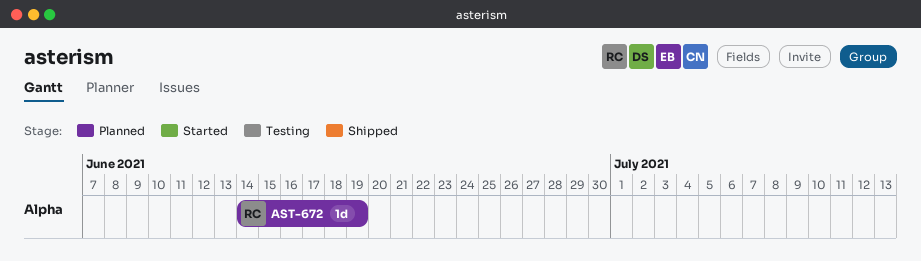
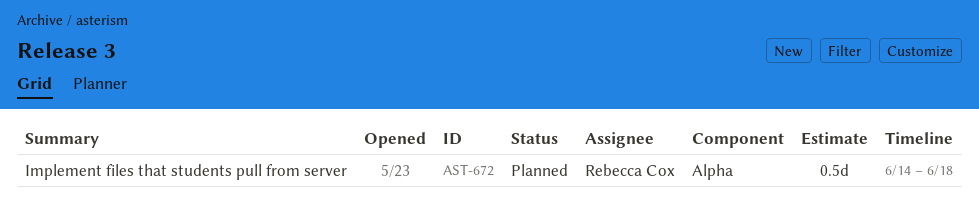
AST-672, estimate: 1d -> 0.5d
AST-672, due: Jun 19 -> Jun 18

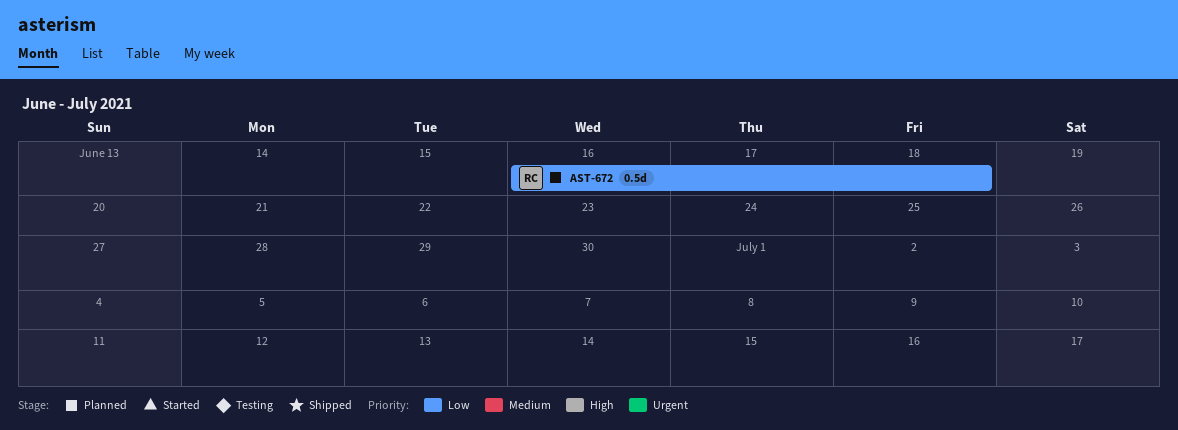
AST-672, start: Jun 14 -> Jun 16

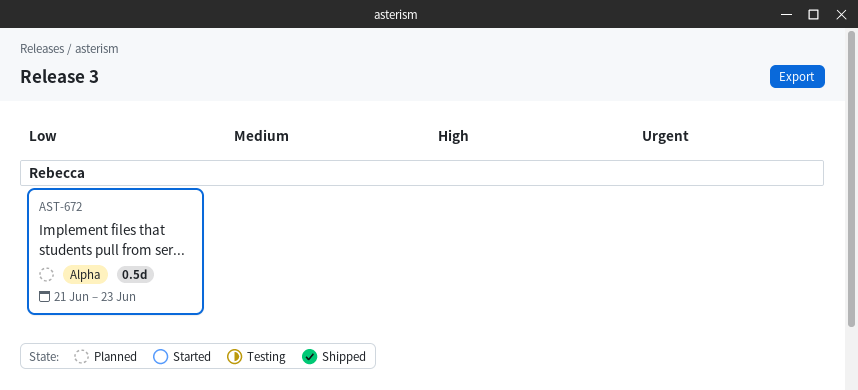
AST-672, start: Jun 16 -> Jun 21
AST-672, due: Jun 18 -> Jun 23

